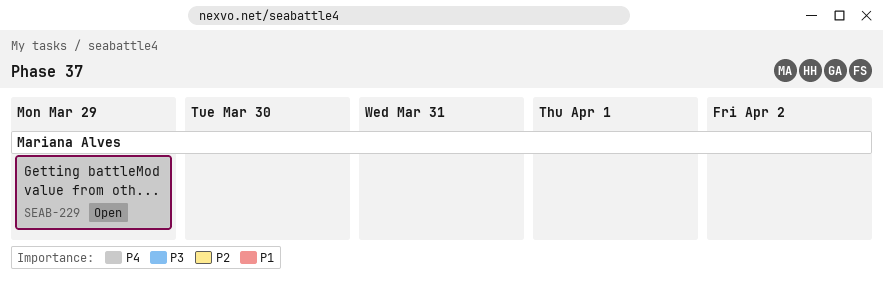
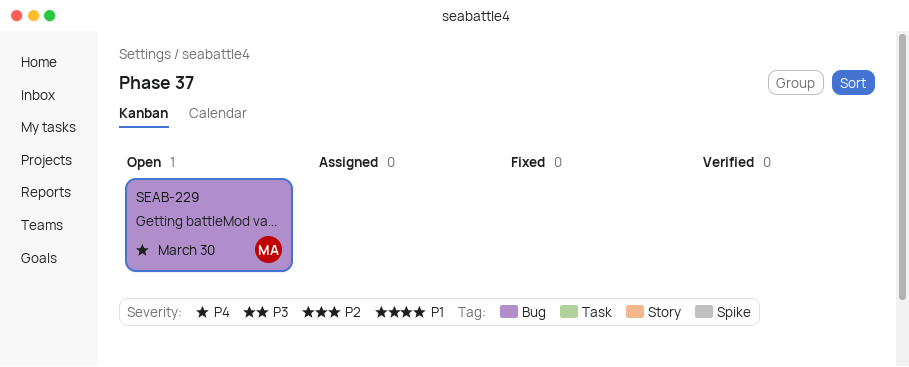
SEAB-229, due: Mar 29 -> Mar 30

